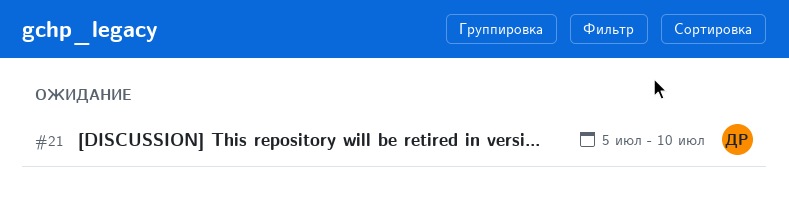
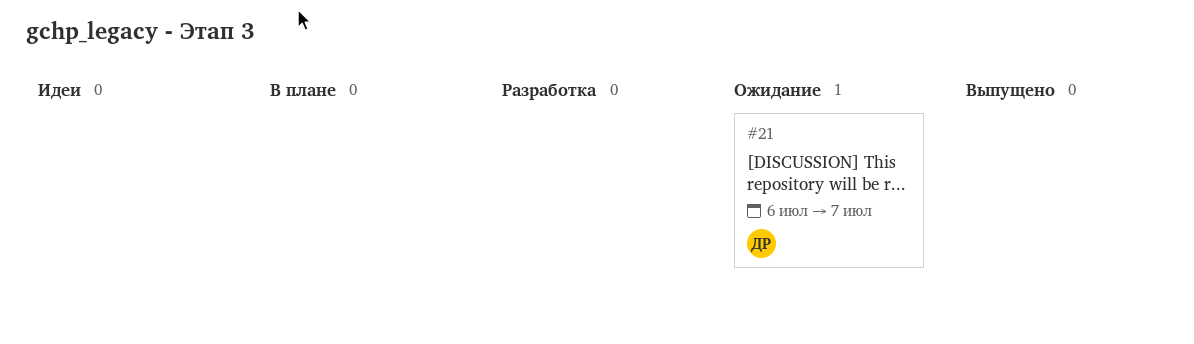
#21, start: Jul 5 -> Jul 6
#21, due: Jul 10 -> Jul 7

